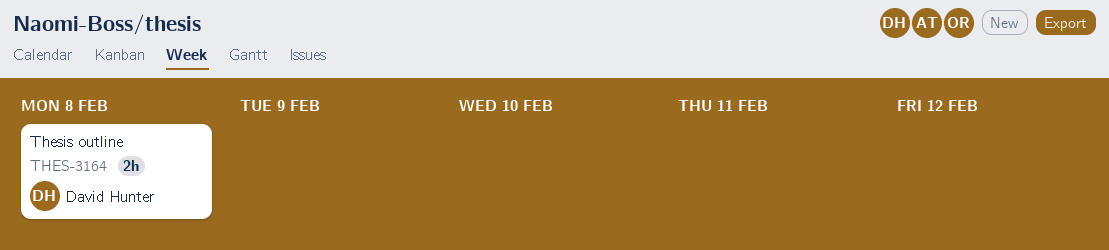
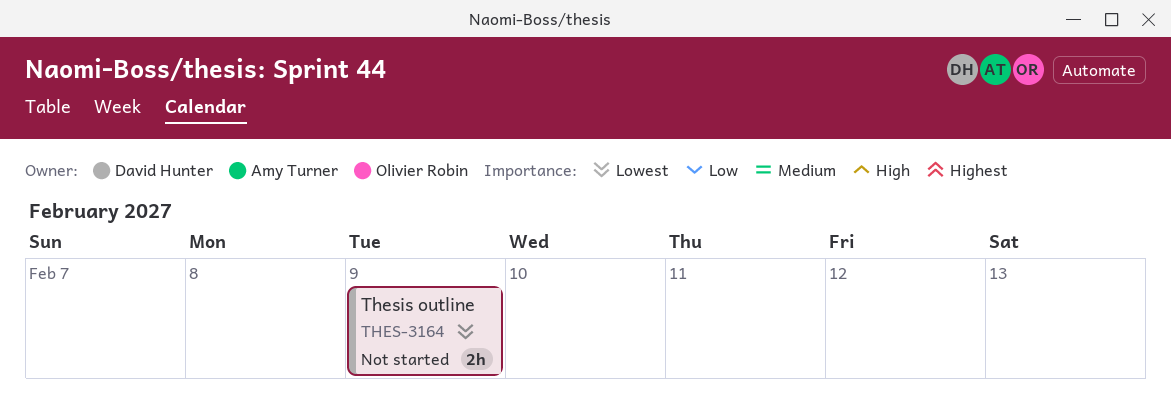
THES-3164, due: Feb 8 -> Feb 9

